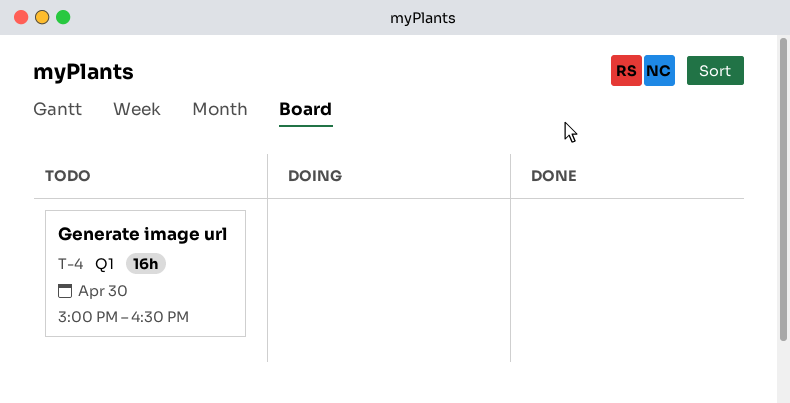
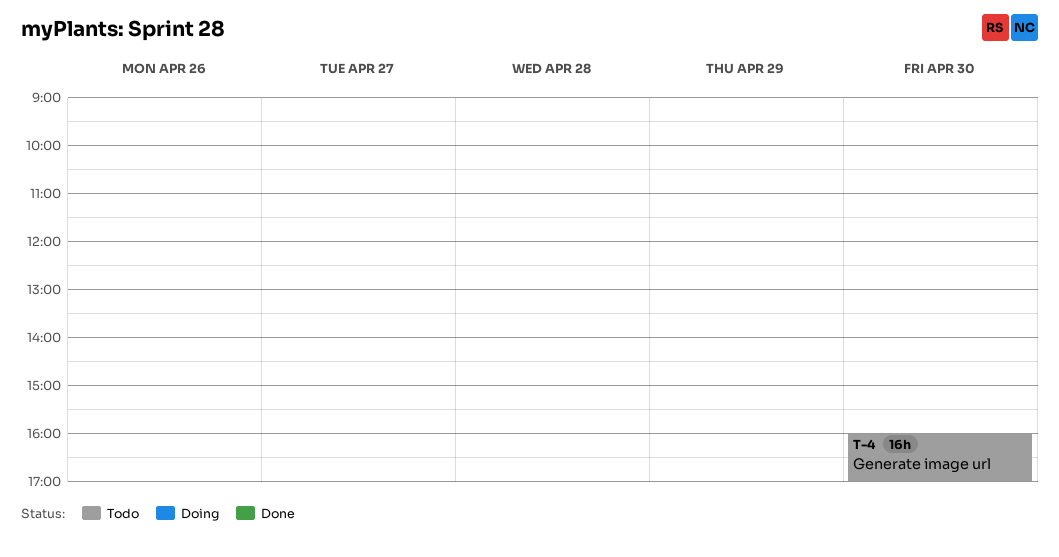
T-4, begins: 15:00 -> 16:00
T-4, ends: 16:30 -> 17:00

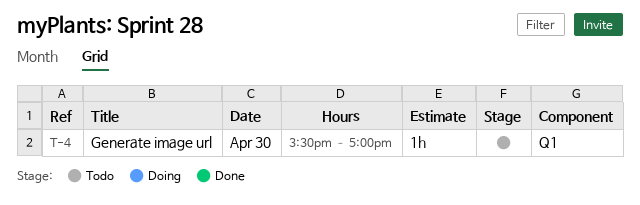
T-4, estimate: 16h -> 1h
T-4, begins: 16:00 -> 15:30

